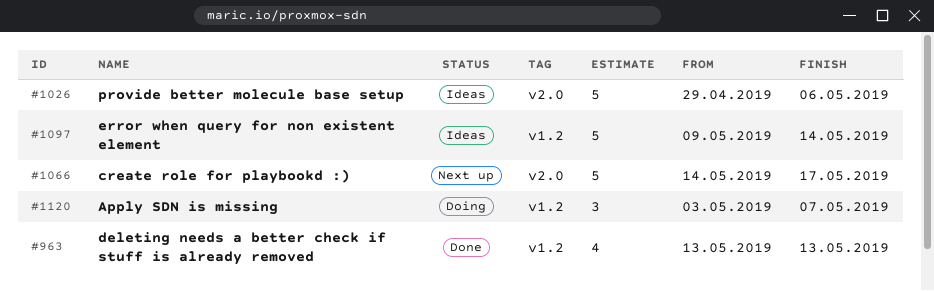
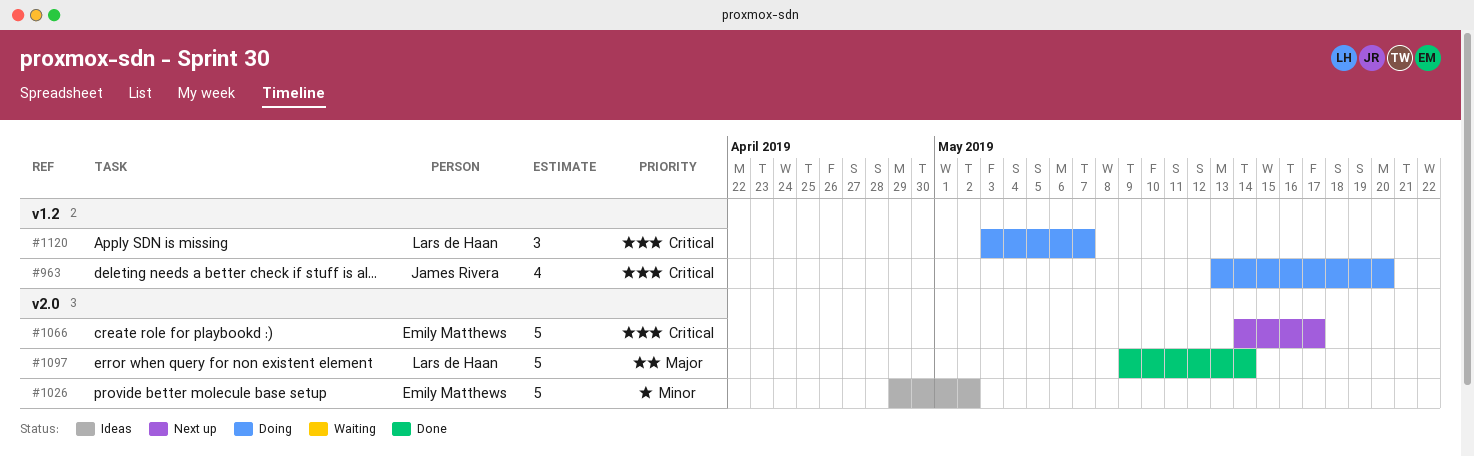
#963, status: Done -> Doing
#963, due: May 13 -> May 20
#1026, due: May 6 -> May 2
#1097, status: Ideas -> Done
#1097, label: v1.2 -> v2.0

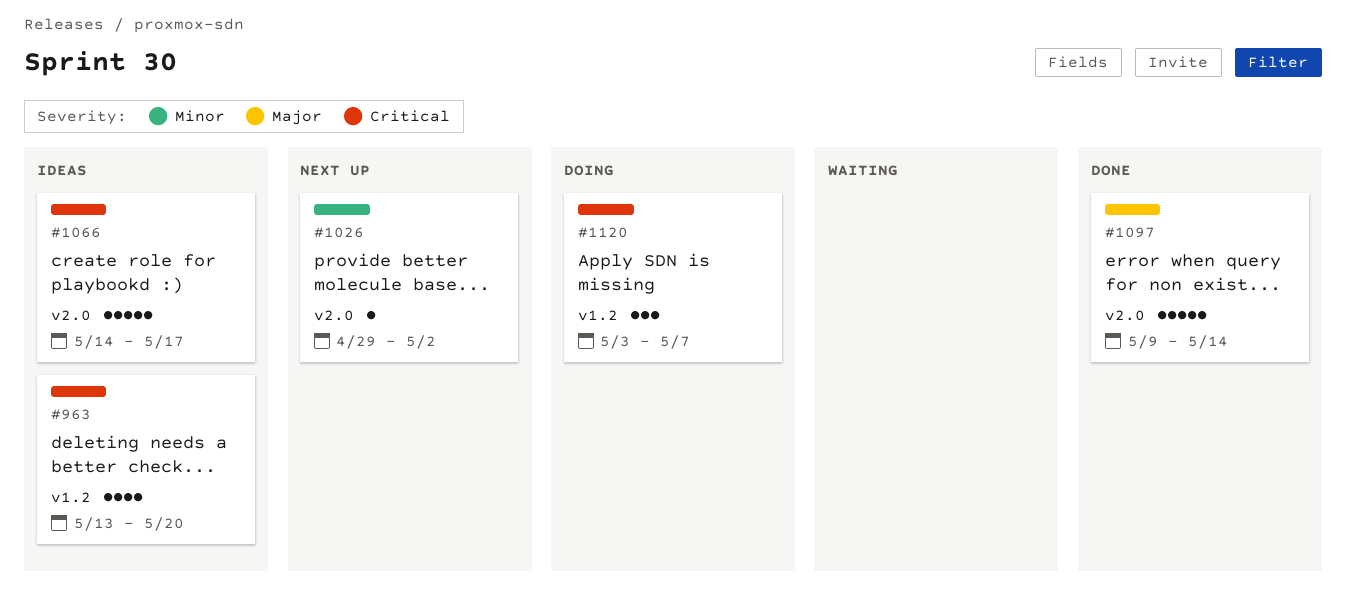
#963, status: Doing -> Ideas
#1026, status: Ideas -> Next up
#1026, estimate: 5 -> 1
#1066, status: Next up -> Ideas

